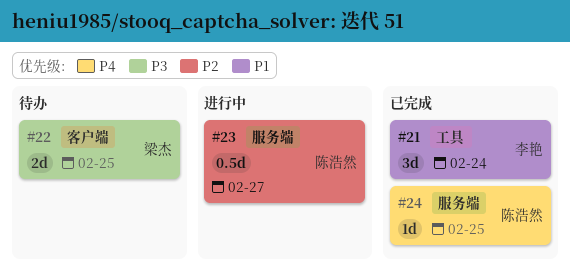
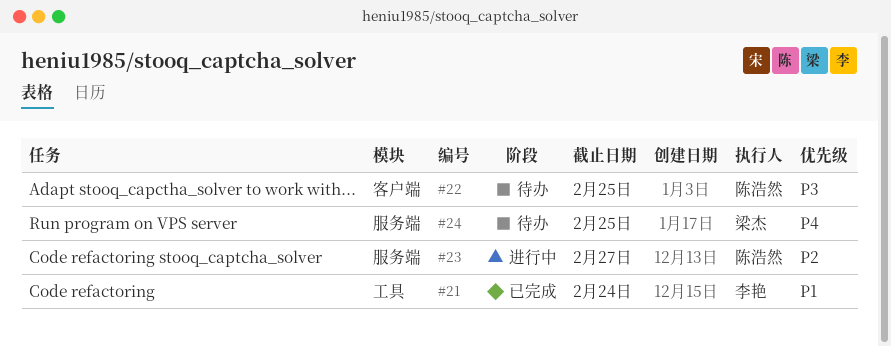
#22, owner: 梁杰 -> 陈浩然
#24, status: 已完成 -> 待办
#24, owner: 陈浩然 -> 梁杰

